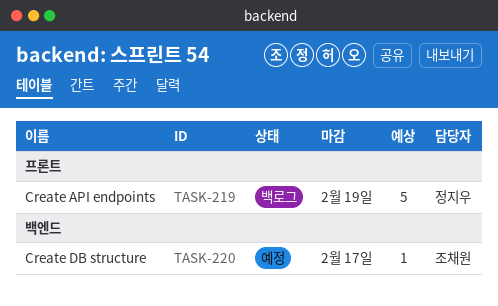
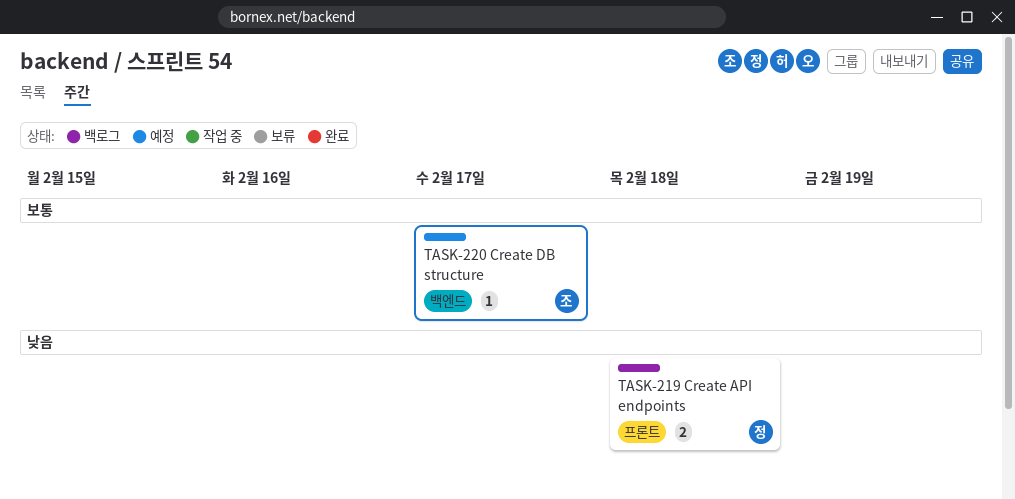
TASK-219, estimate: 5 -> 2
TASK-219, due: Feb 19 -> Feb 18

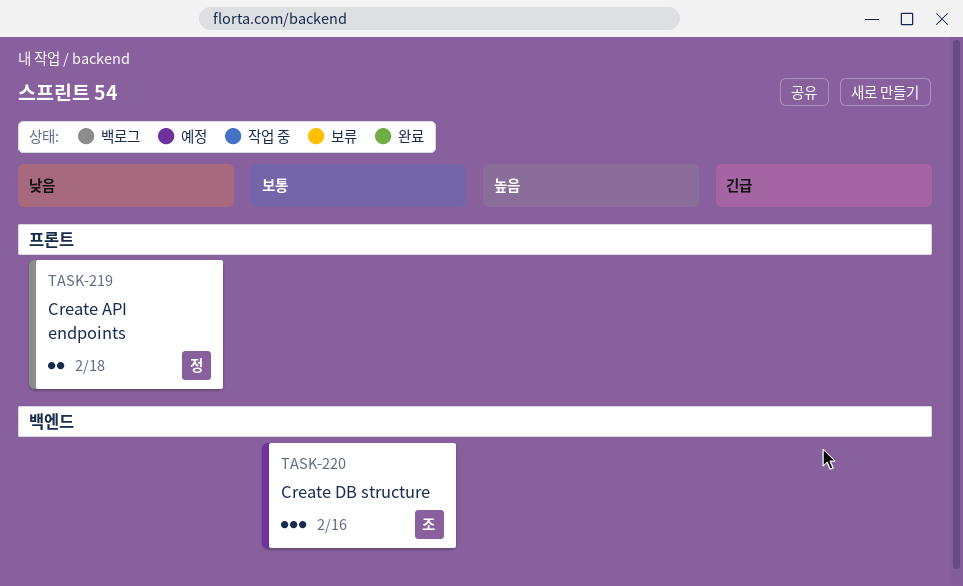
TASK-220, estimate: 1 -> 3
TASK-220, due: Feb 17 -> Feb 16

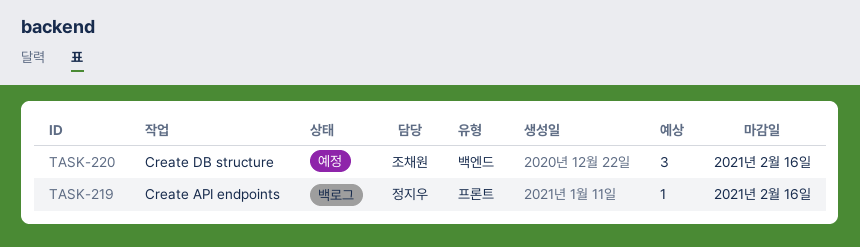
TASK-219, estimate: 2 -> 1
TASK-219, due: Feb 18 -> Feb 16

